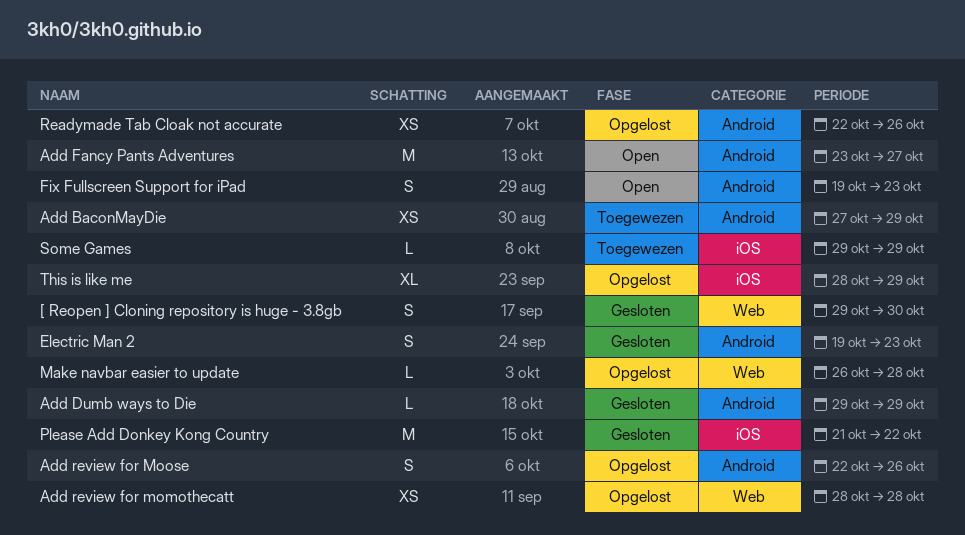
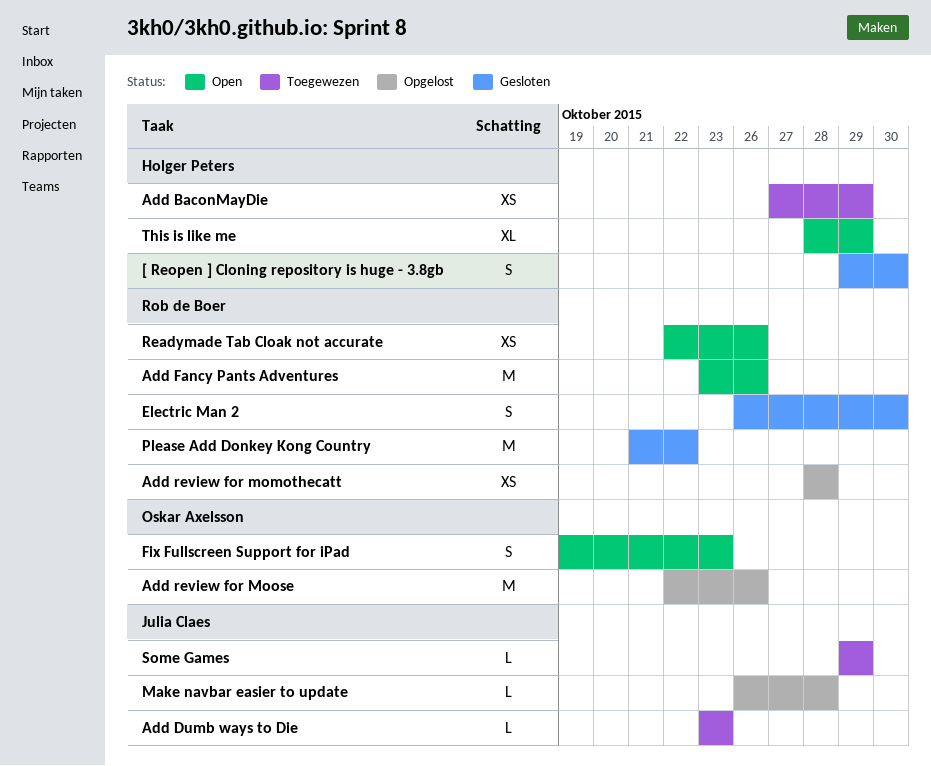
Add Dumb ways to Die, status: Gesloten -> Toegewezen
Add Dumb ways to Die, start: Oct 29 -> Oct 23
Add Dumb ways to Die, due: Oct 29 -> Oct 23
Add Fancy Pants Adventures, due: Oct 27 -> Oct 26
Add review for Moose, estimate: S -> M
Electric Man 2, start: Oct 19 -> Oct 26
Electric Man 2, due: Oct 23 -> Oct 30
Readymade Tab Cloak not accurate, status: Opgelost -> Open
This is like me, status: Opgelost -> Open

